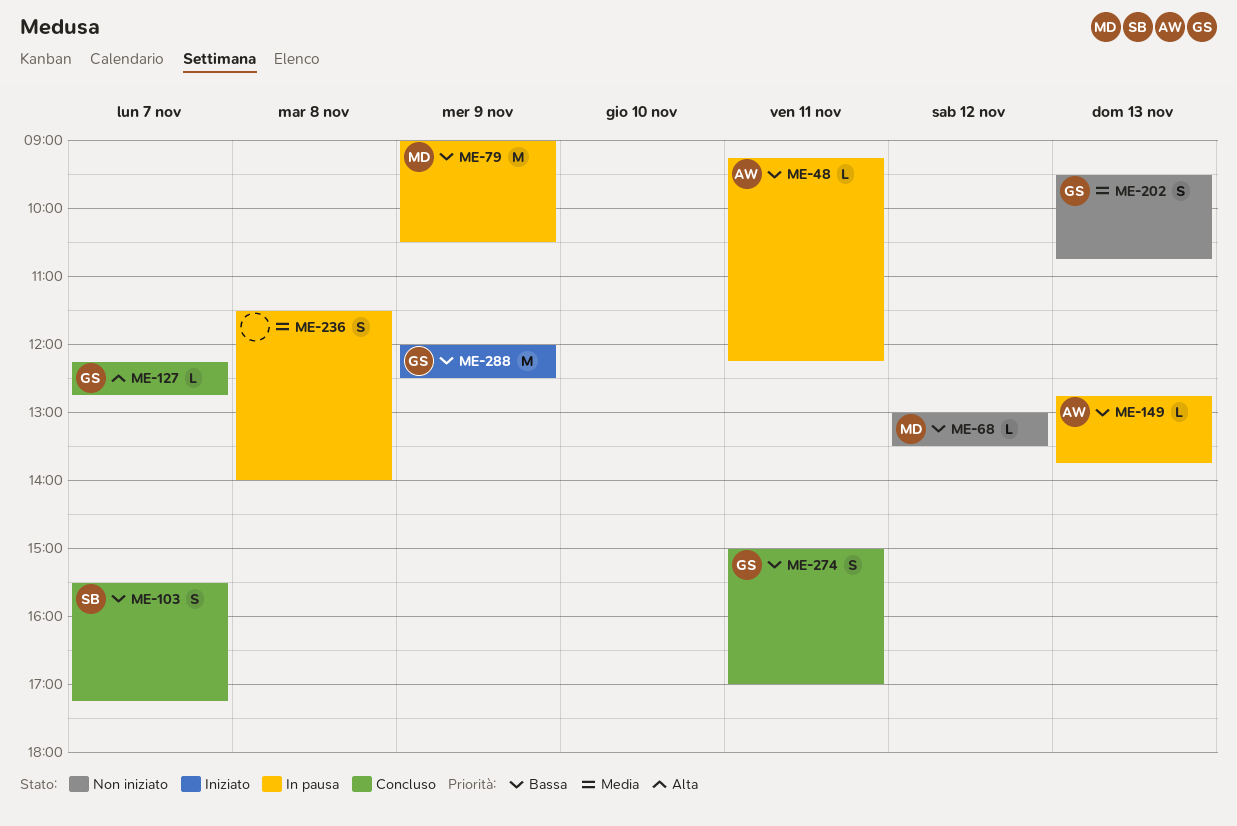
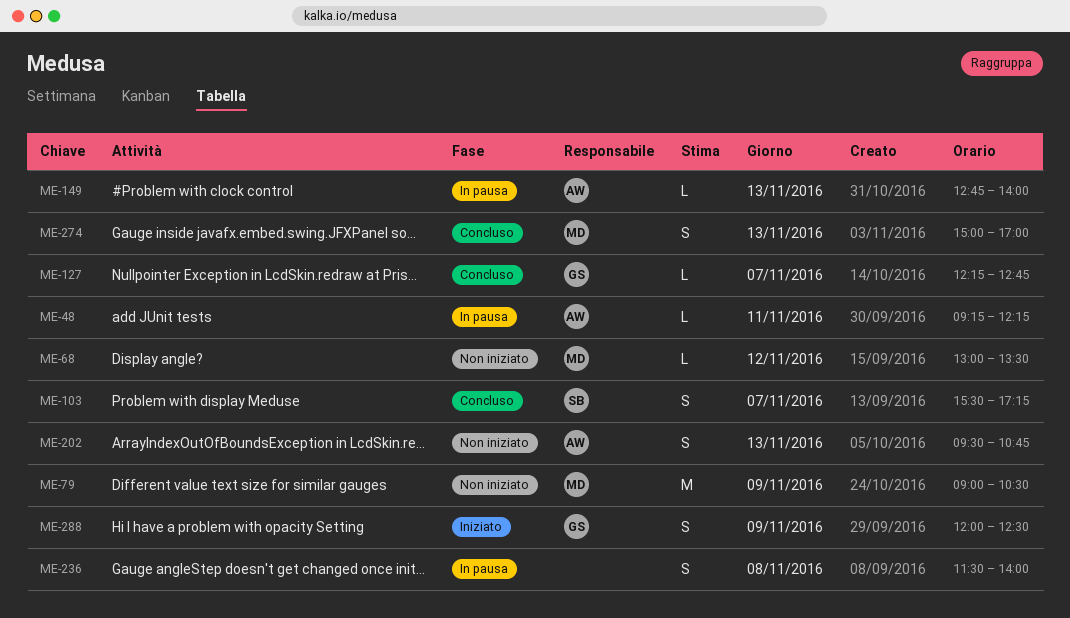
ME-79, status: In pausa -> Non iniziato
ME-149, ends: 13:45 -> 14:00
ME-202, owner: GS -> AW
ME-274, owner: GS -> MD
ME-274, day: Nov 11 -> Nov 13
ME-288, estimate: M -> S

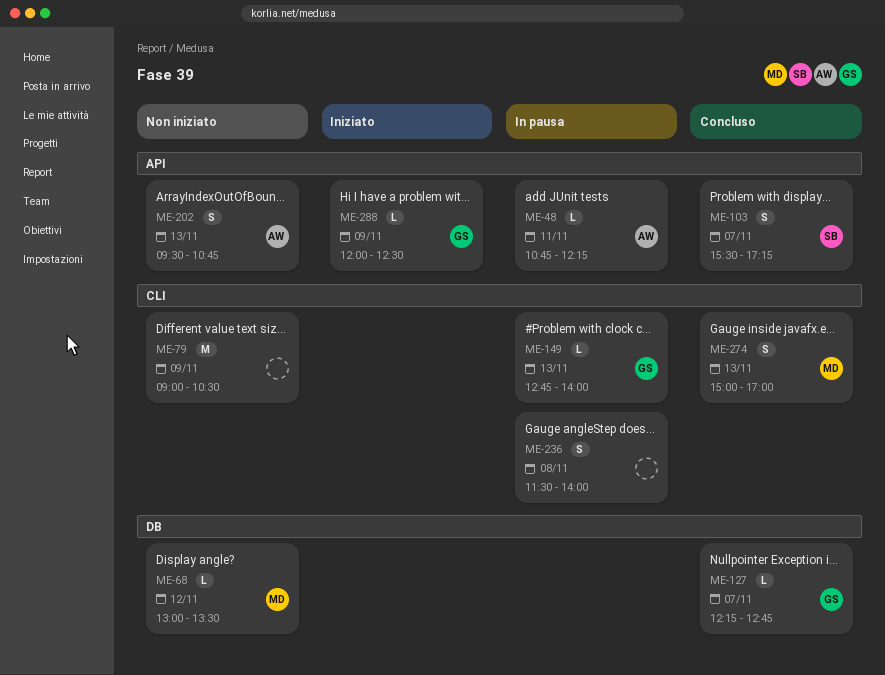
ME-48, begins: 09:15 -> 10:45
ME-79, owner: MD -> none
ME-149, owner: AW -> GS
ME-288, estimate: S -> L

